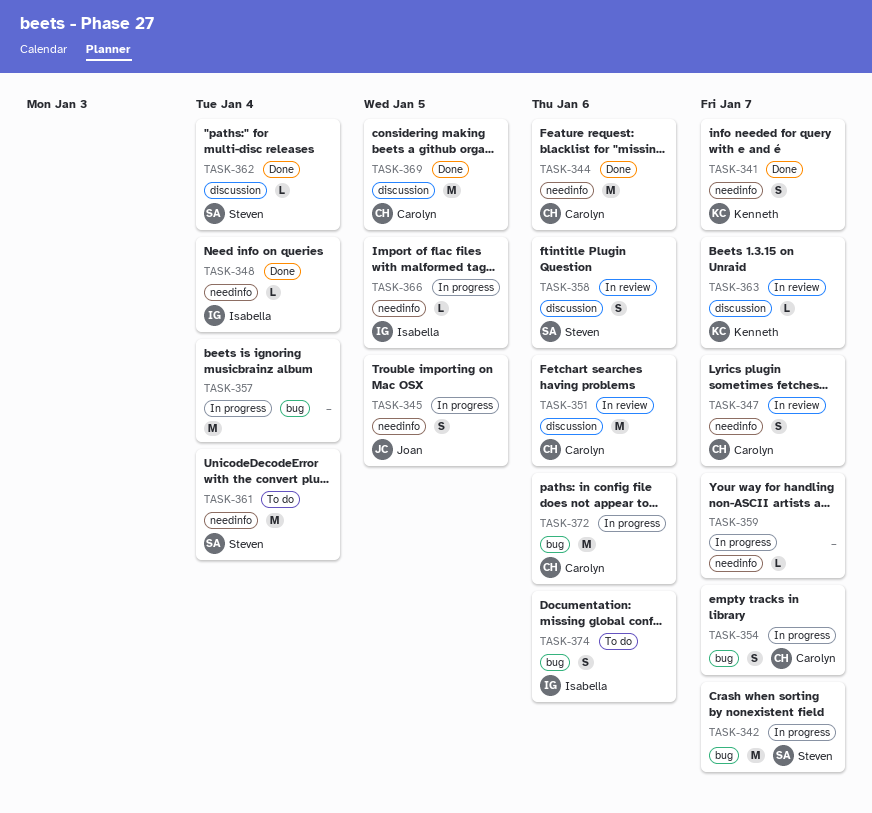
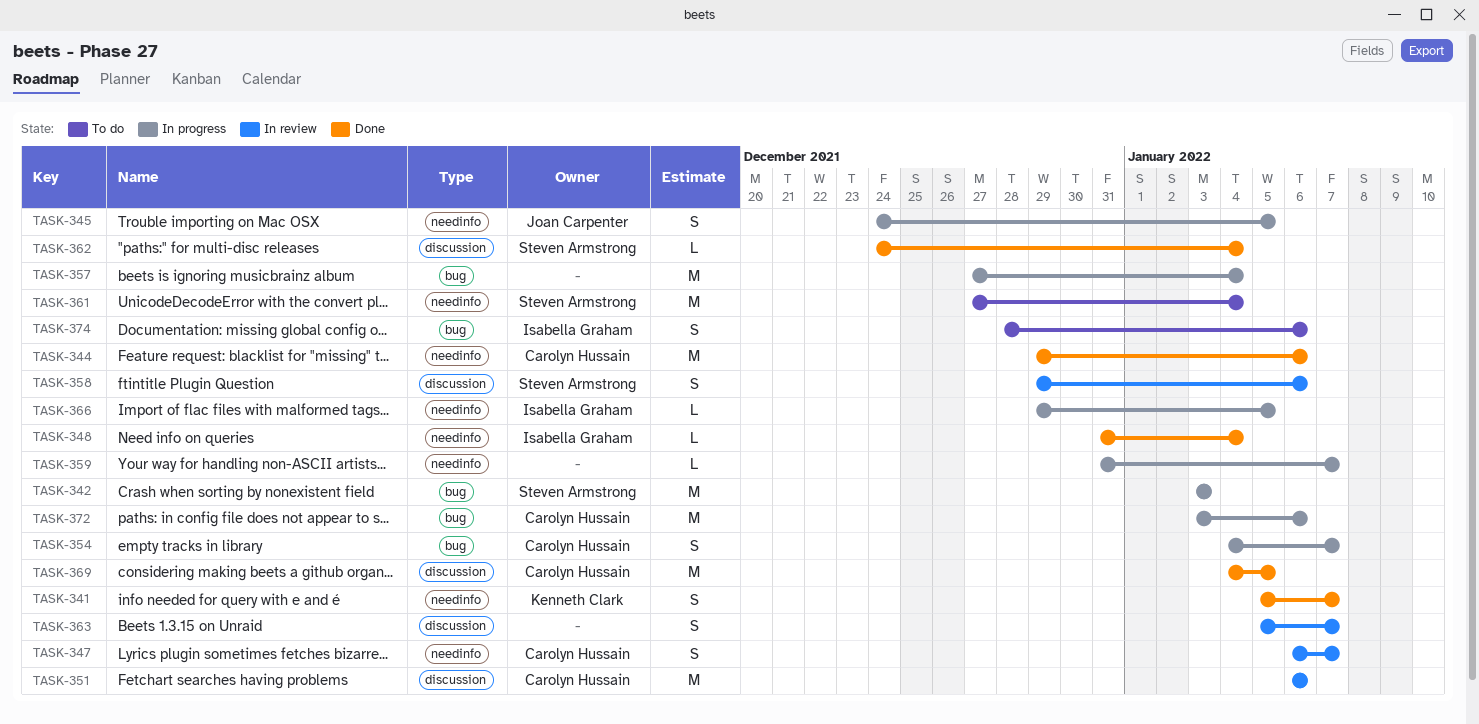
TASK-342, due: Jan 7 -> Jan 3
TASK-363, owner: Kenneth Clark -> none
TASK-363, estimate: L -> S

